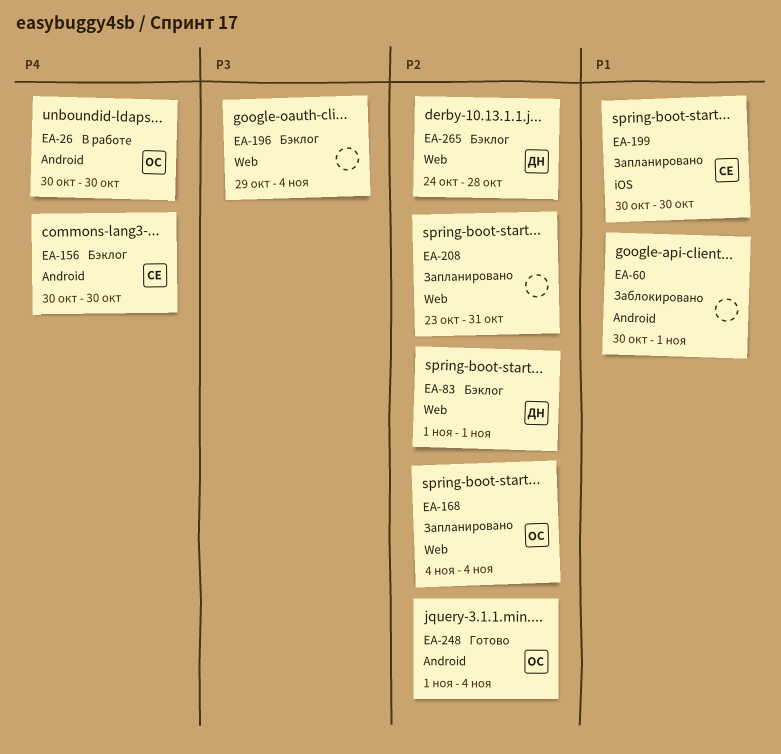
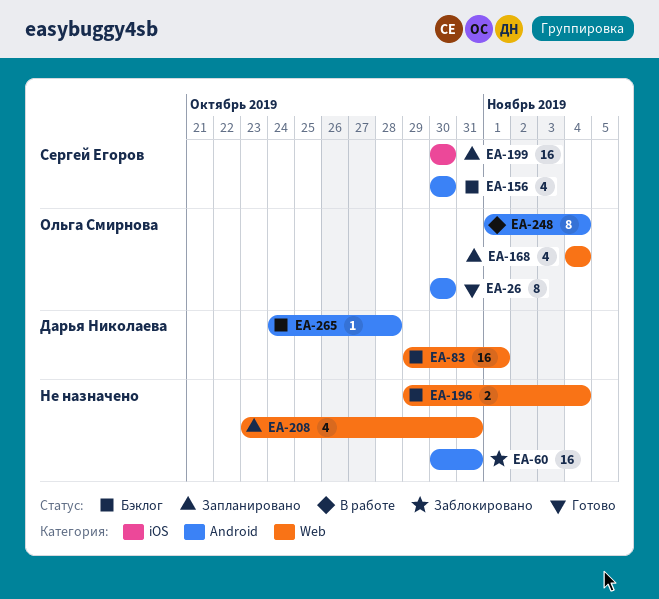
EA-26, status: В работе -> Готово
EA-60, due: Nov 1 -> Oct 31
EA-83, start: Nov 1 -> Oct 29
EA-248, status: Готово -> В работе
EA-265, label: Web -> Android

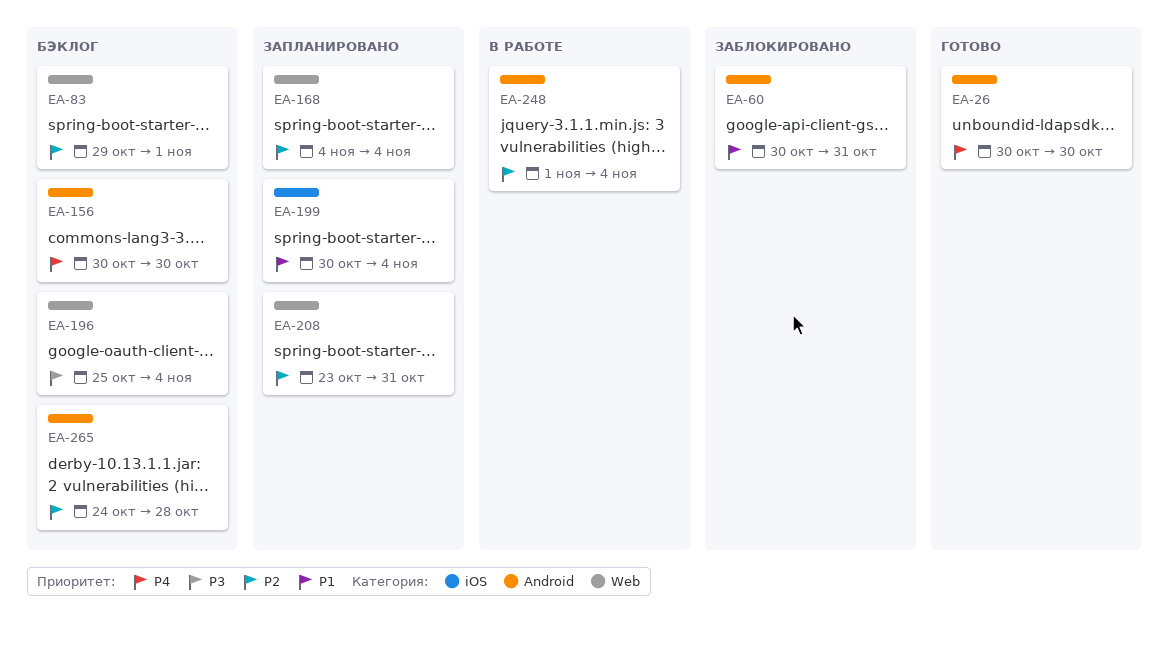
EA-196, start: Oct 29 -> Oct 25
EA-199, due: Oct 30 -> Nov 4

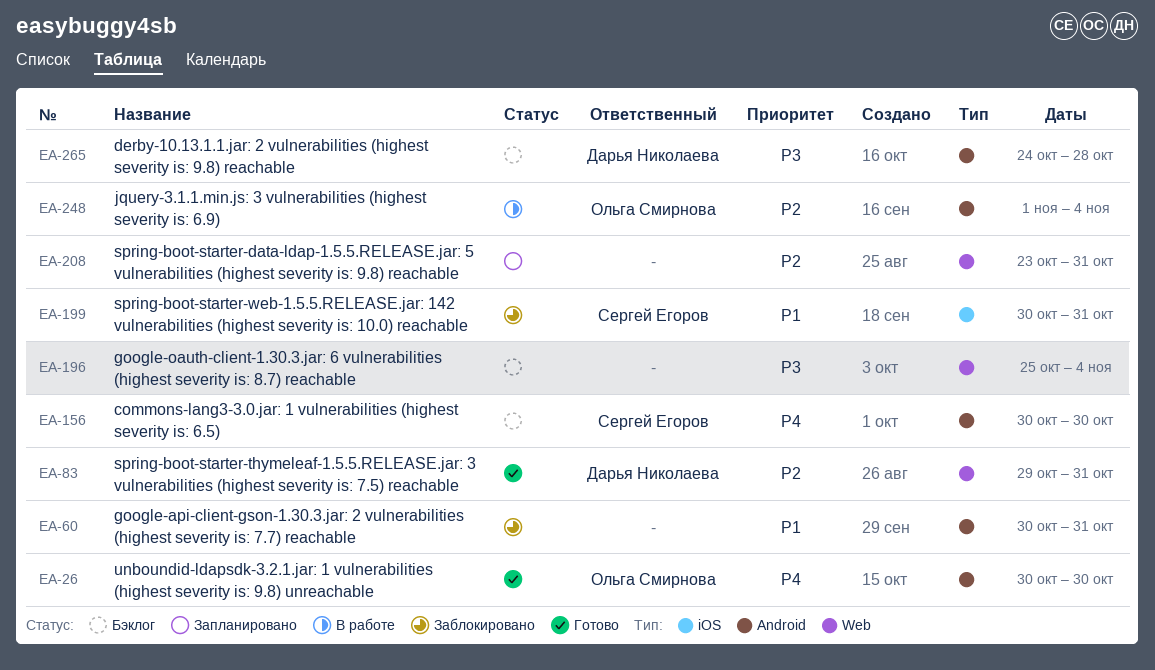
EA-83, status: Бэклог -> Готово
EA-83, due: Nov 1 -> Oct 31
EA-168: present -> none
EA-199, status: Запланировано -> Заблокировано
EA-199, due: Nov 4 -> Oct 31
EA-265, priority: P2 -> P3

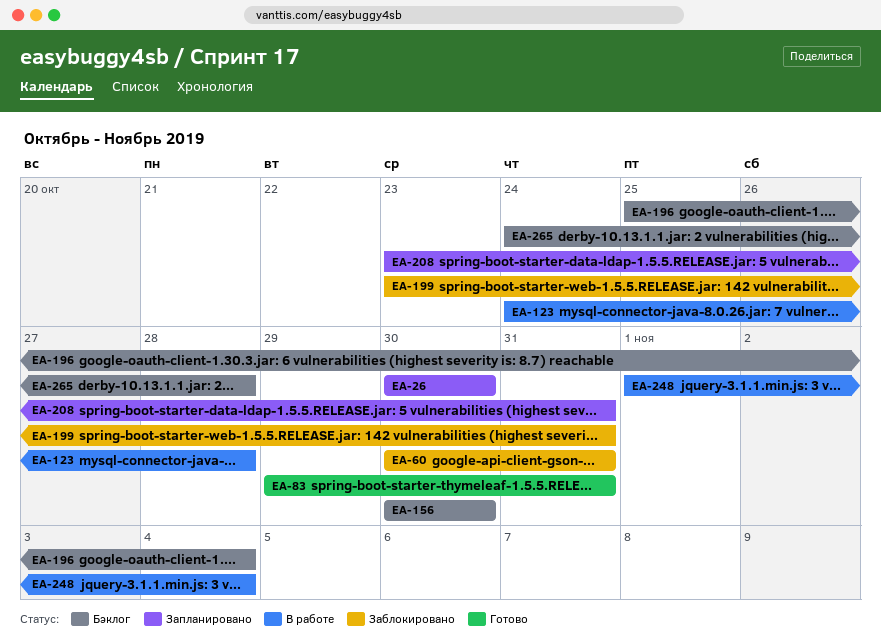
EA-26, status: Готово -> Запланировано
EA-123: none -> present
EA-199, start: Oct 30 -> Oct 23

